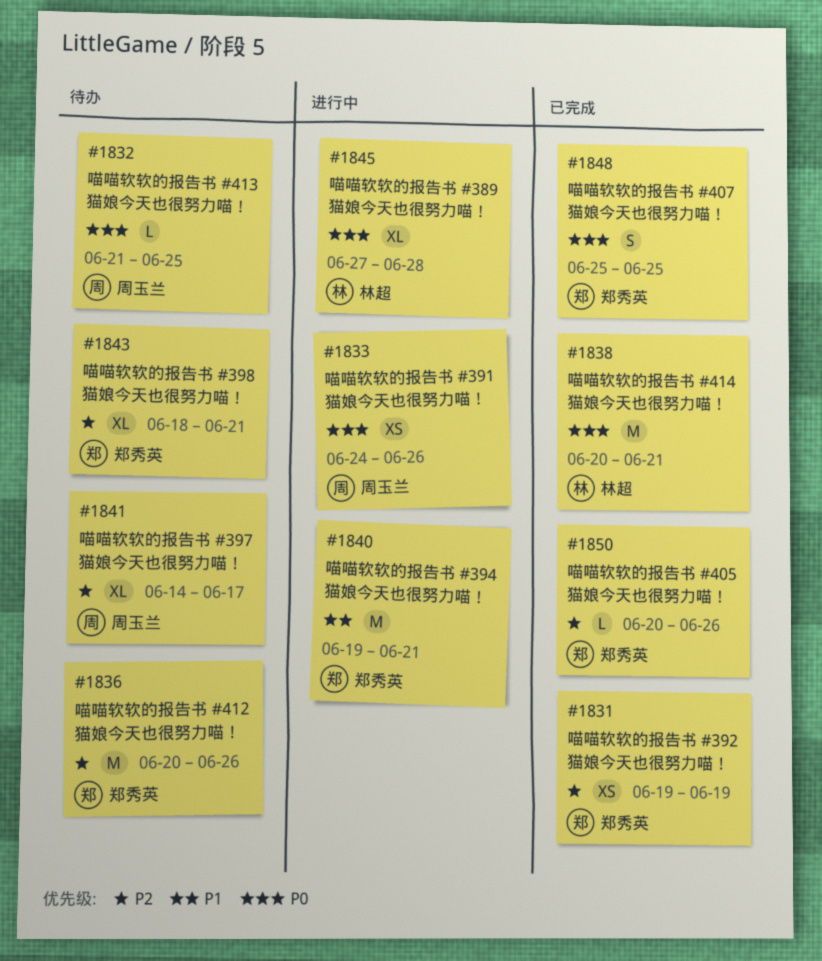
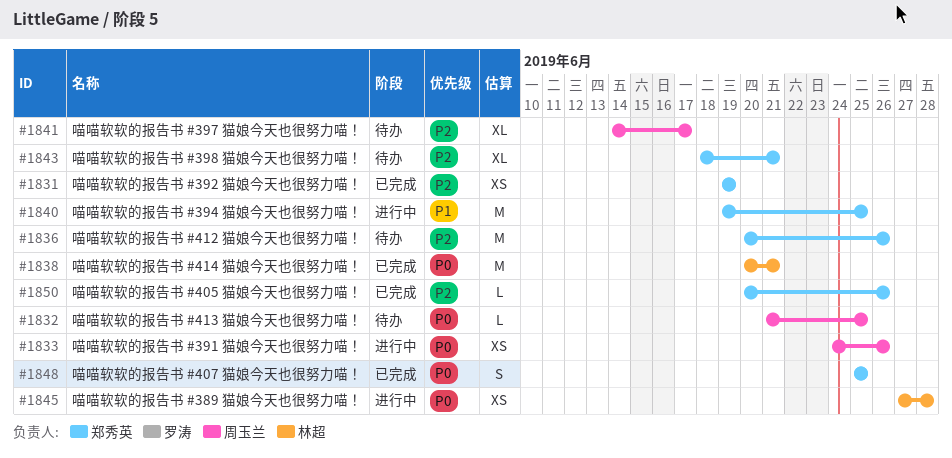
#1840, due: Jun 21 -> Jun 25
#1845, estimate: XL -> XS

